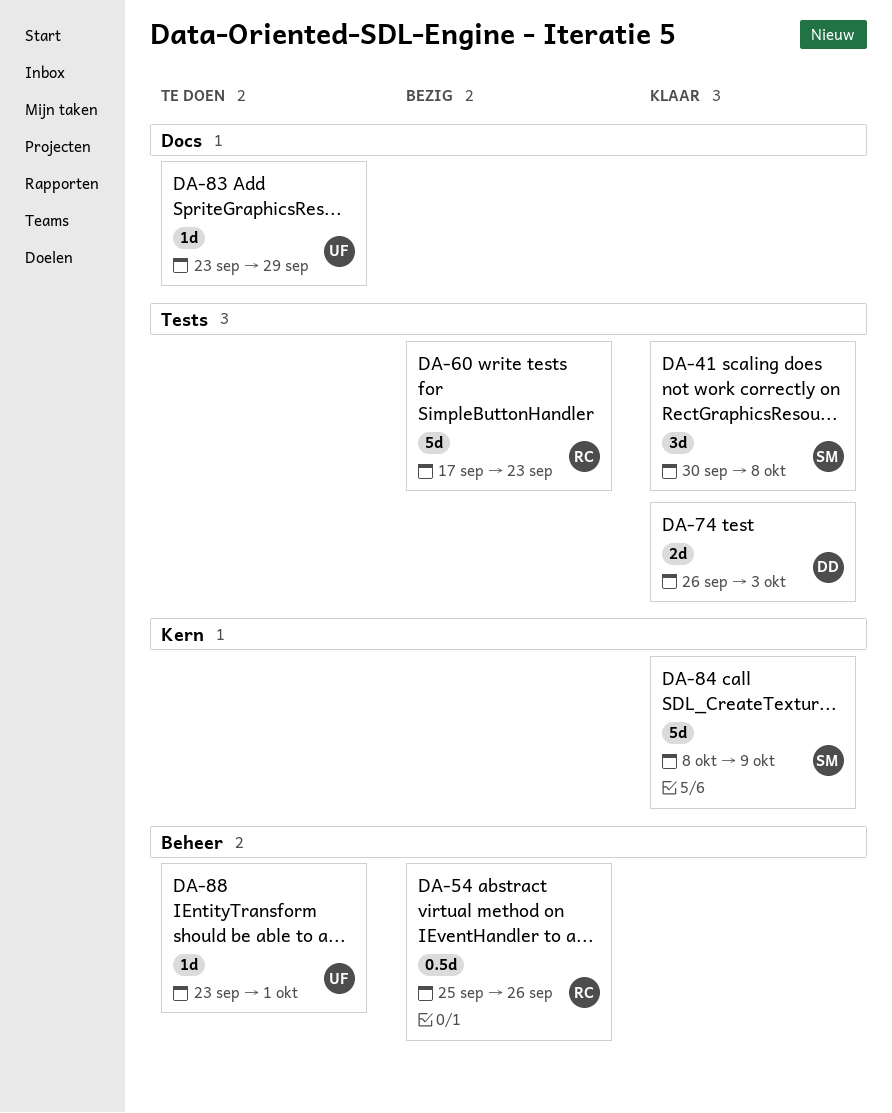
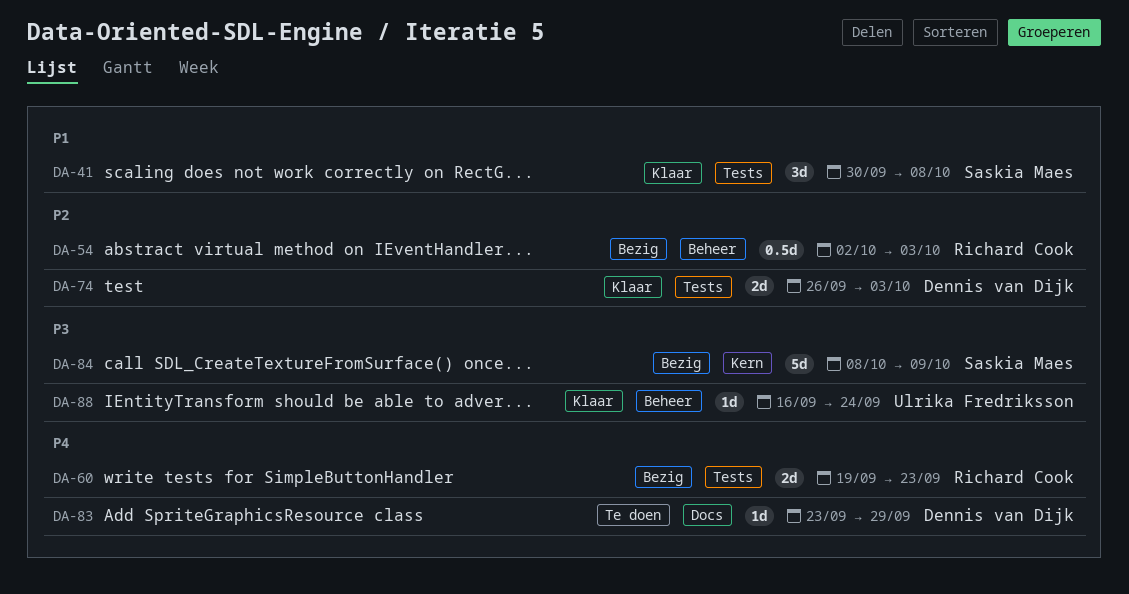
DA-54, start: Sep 25 -> Oct 2
DA-54, due: Sep 26 -> Oct 3
DA-60, estimate: 5d -> 2d
DA-60, start: Sep 17 -> Sep 19
DA-83, owner: Ulrika Fredriksson -> Dennis van Dijk
DA-84, status: Klaar -> Bezig
DA-88, status: Te doen -> Klaar
DA-88, start: Sep 23 -> Sep 16
DA-88, due: Oct 1 -> Sep 24

